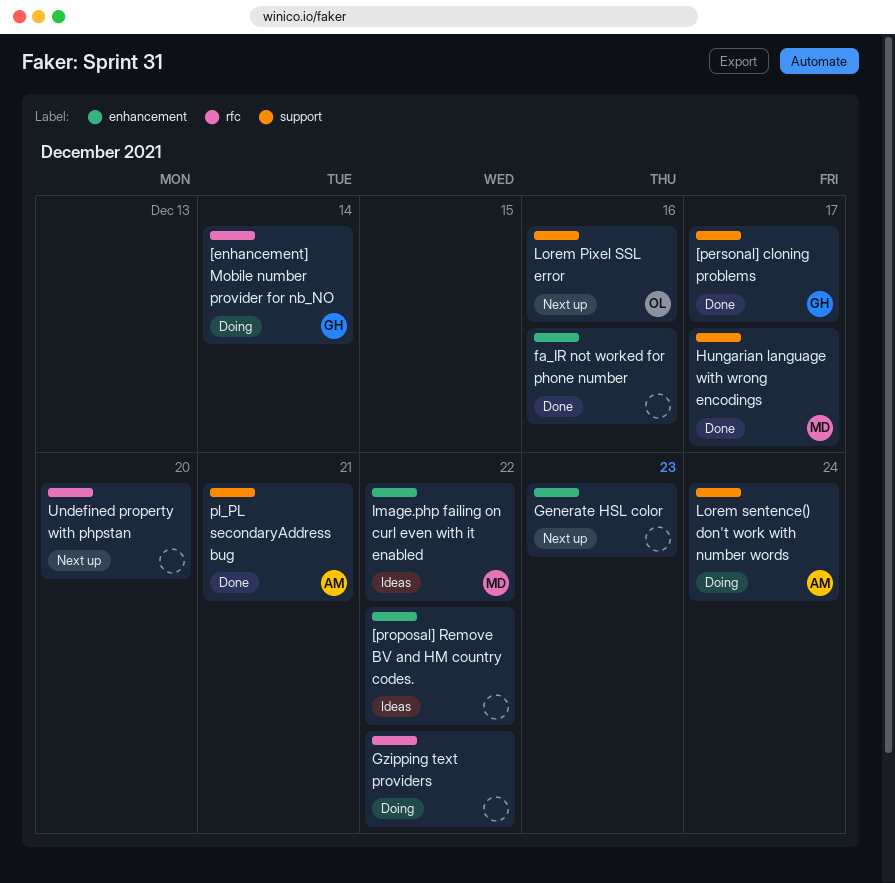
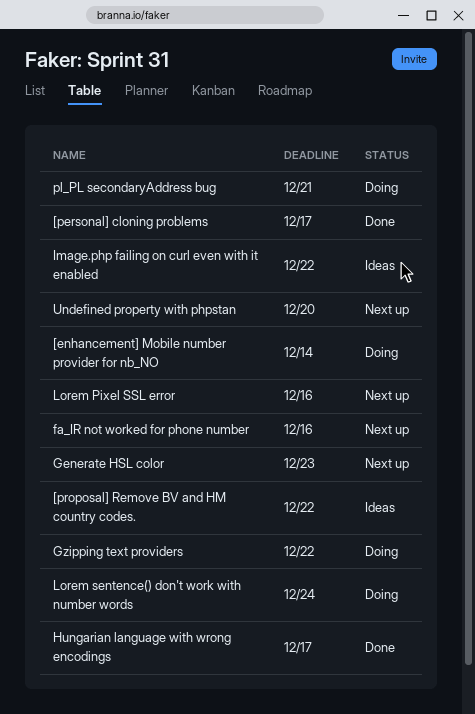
fa_IR not worked for phone number, status: Done -> Next up
pl_PL secondaryAddress bug, status: Done -> Doing

